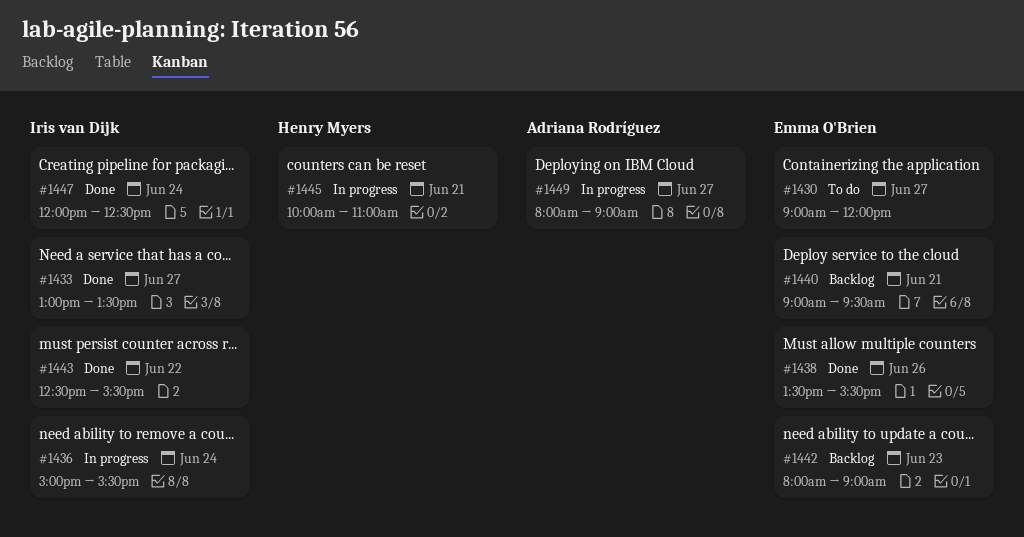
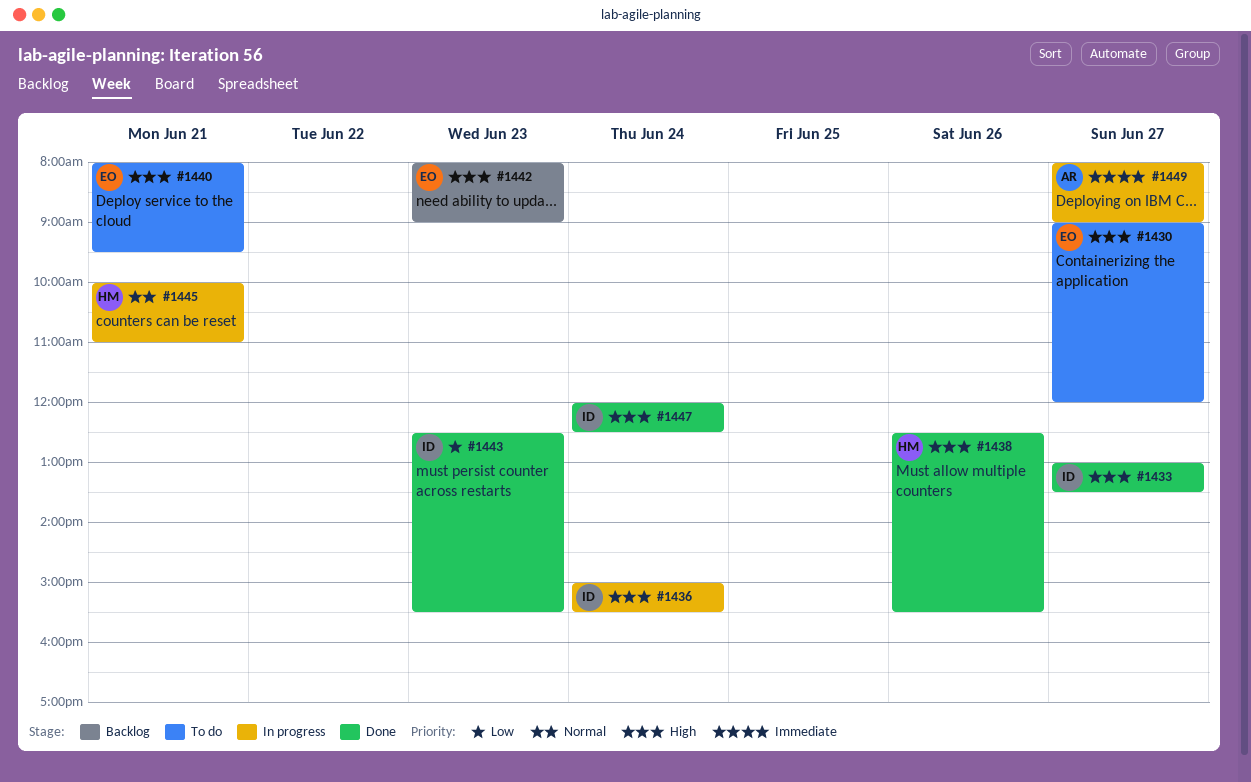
#1438, owner: Emma O'Brien -> Henry Myers
#1438, begins: 13:30 -> 12:30
#1440, status: Backlog -> To do
#1440, begins: 09:00 -> 08:00
#1443, day: Jun 22 -> Jun 23

